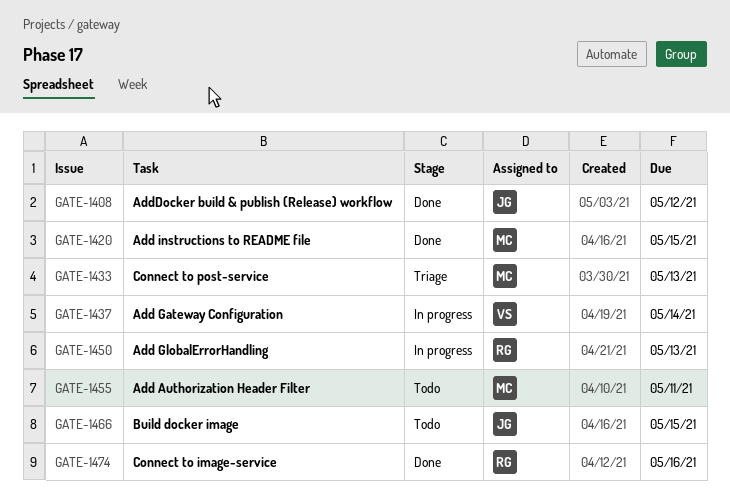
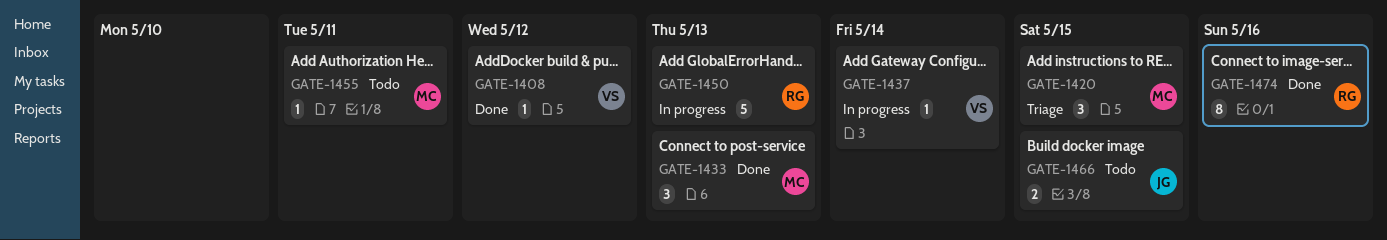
GATE-1408, owner: JG -> VS
GATE-1420, status: Done -> Triage
GATE-1433, status: Triage -> Done

